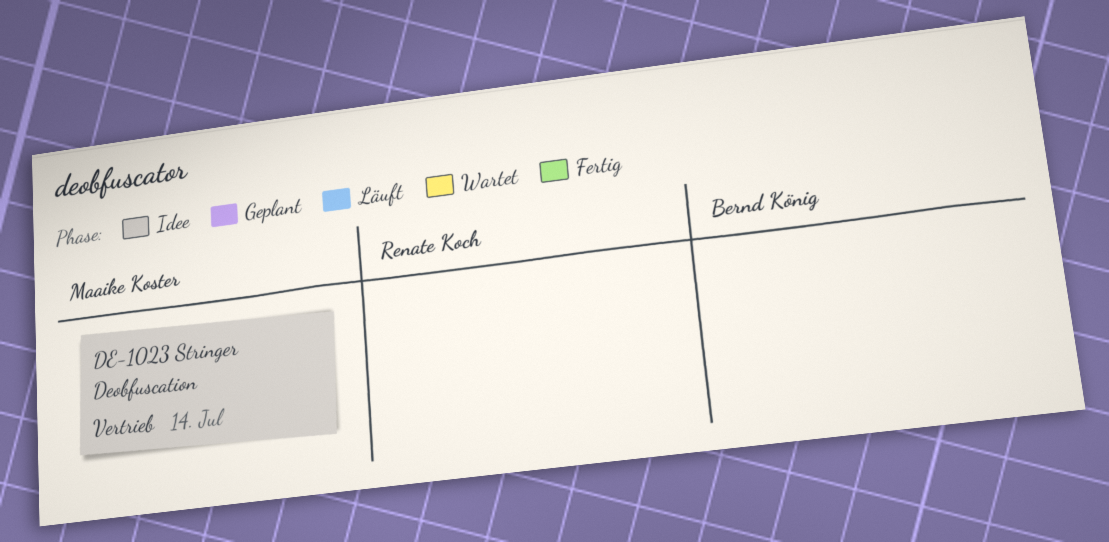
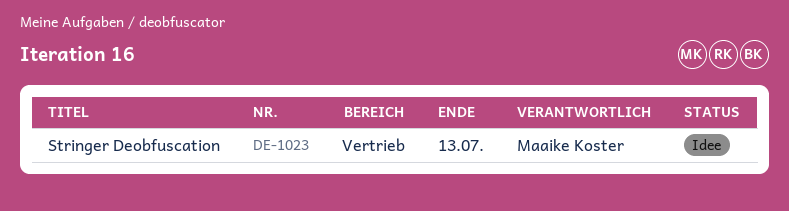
DE-1023, due: Jul 14 -> Jul 13

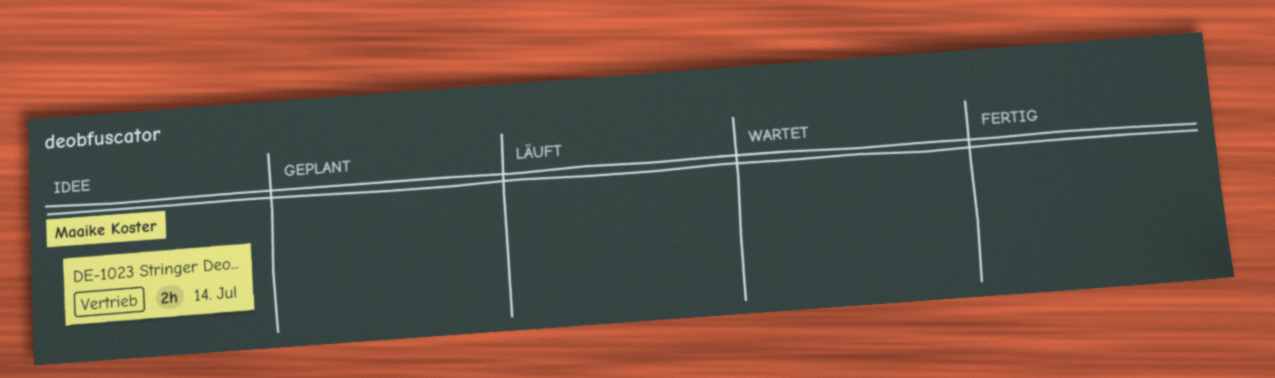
DE-1023, due: Jul 13 -> Jul 14

